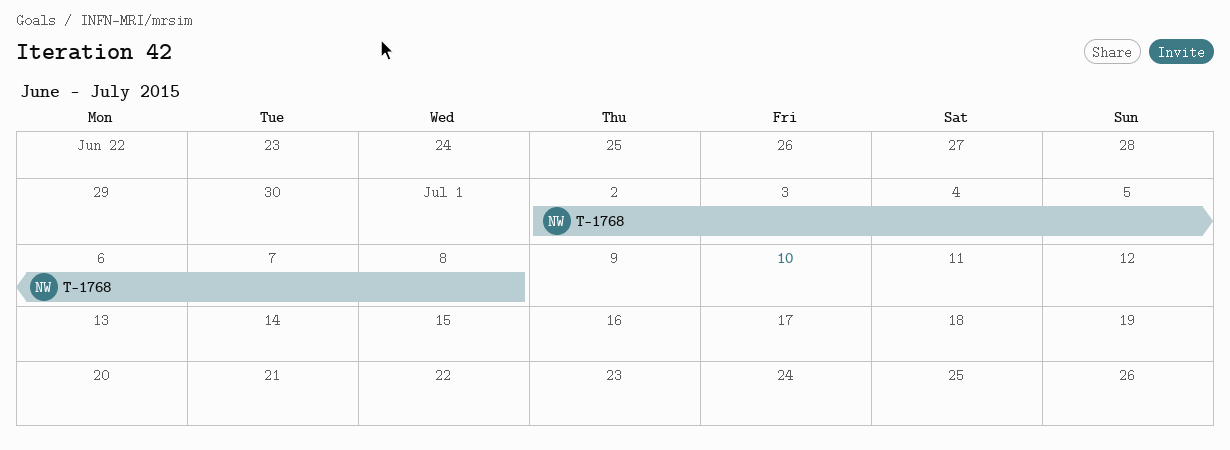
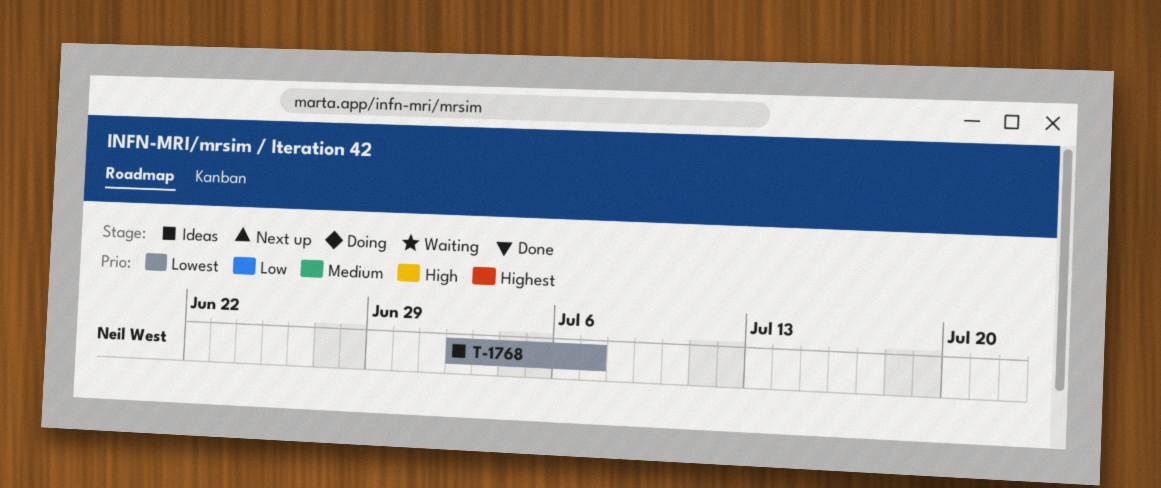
T-1768, due: Jul 8 -> Jul 7

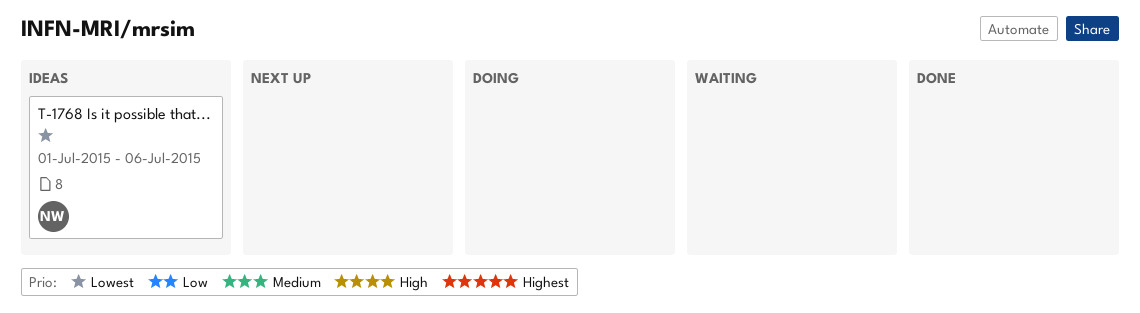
T-1768, start: Jul 2 -> Jul 1
T-1768, due: Jul 7 -> Jul 6

